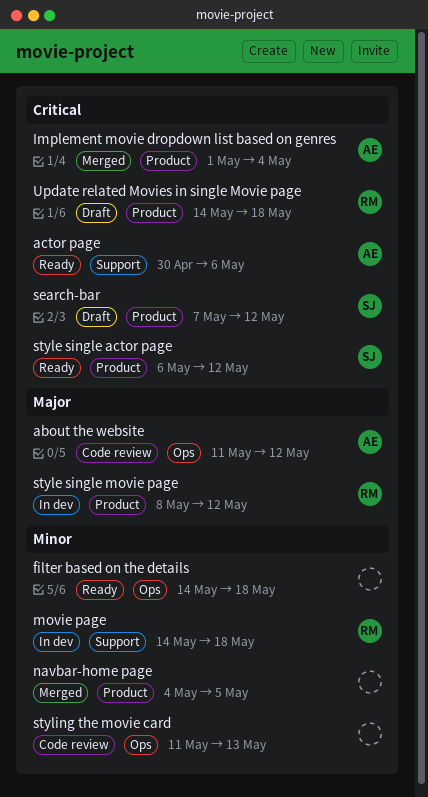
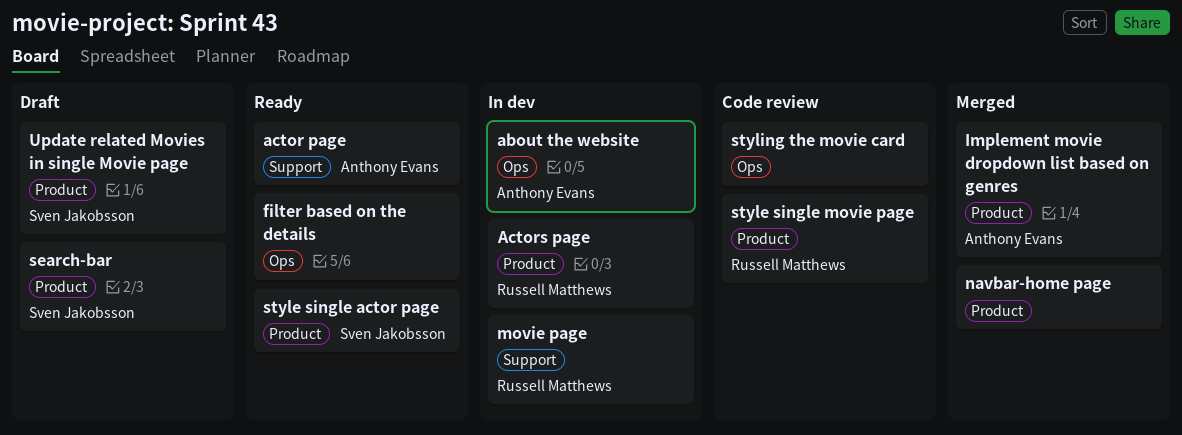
about the website, status: Code review -> In dev
Actors page: none -> present
style single movie page, status: In dev -> Code review
Update related Movies in single Movie page, owner: Russell Matthews -> Sven Jakobsson

